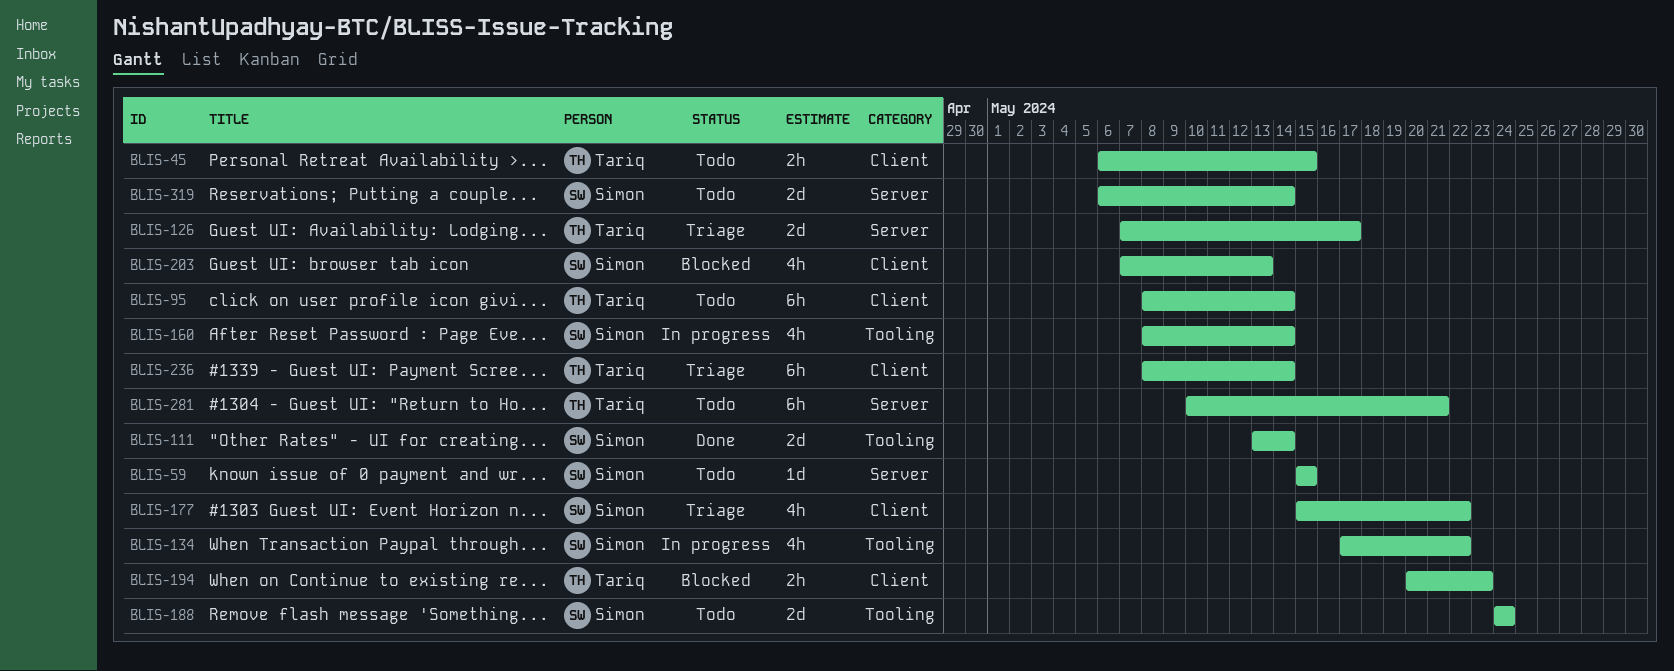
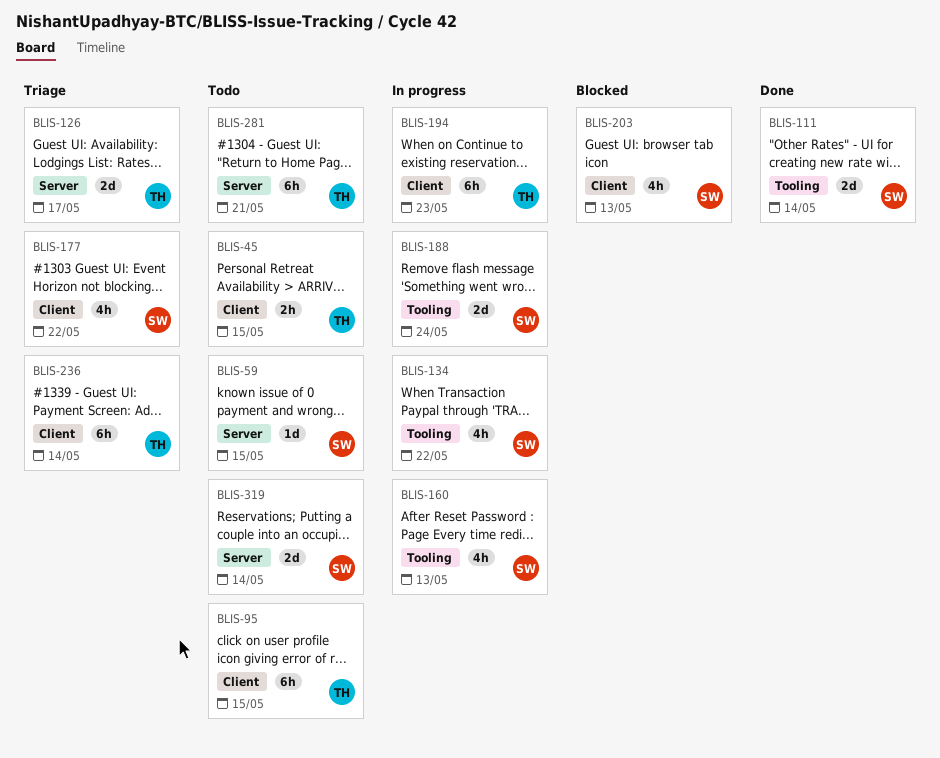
BLIS-95, due: May 14 -> May 15
BLIS-160, due: May 14 -> May 13
BLIS-188, status: Todo -> In progress
BLIS-194, status: Blocked -> In progress
BLIS-194, estimate: 2h -> 6h

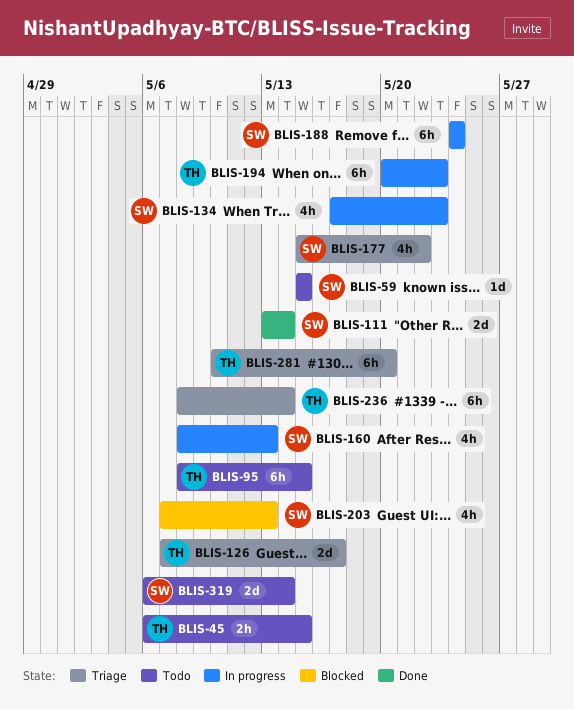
BLIS-134, due: May 22 -> May 23
BLIS-188, estimate: 2d -> 6h
BLIS-281, status: Todo -> Triage
BLIS-281, due: May 21 -> May 20

